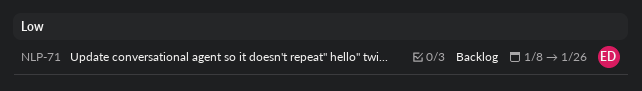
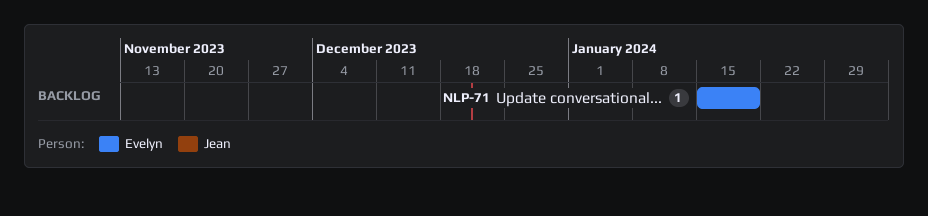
NLP-71, start: Jan 8 -> Jan 15
NLP-71, due: Jan 26 -> Jan 19

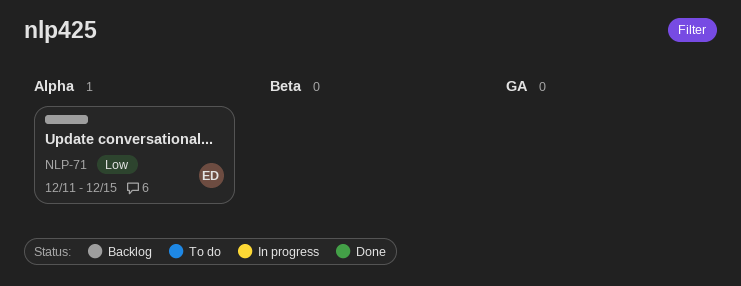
NLP-71, start: Jan 15 -> Dec 11
NLP-71, due: Jan 19 -> Dec 15

